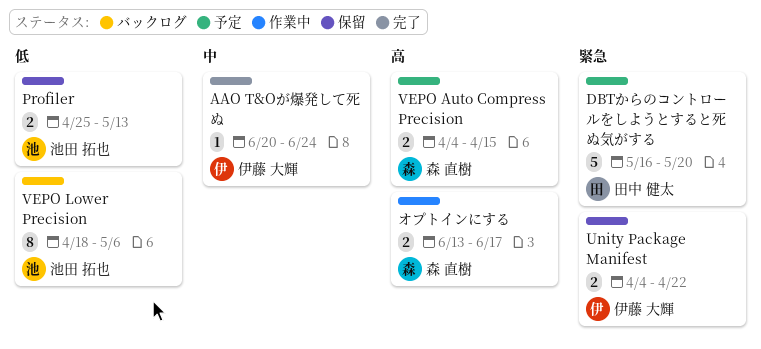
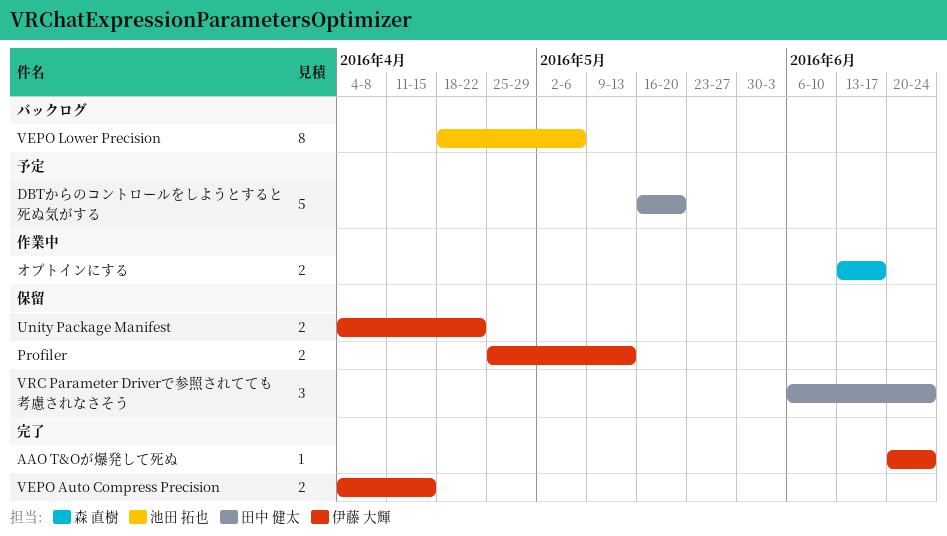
Profiler, owner: 池田 拓也 -> 伊藤 大輝
VEPO Auto Compress Precision, status: 予定 -> 完了
VEPO Auto Compress Precision, owner: 森 直樹 -> 伊藤 大輝
VRC Parameter Driverで参照されてても考慮されなさそう: none -> present

